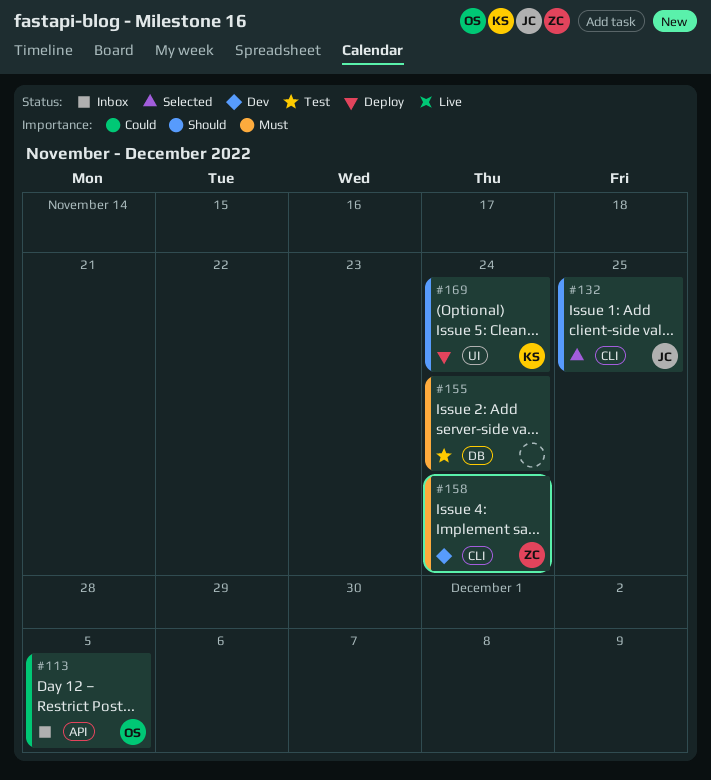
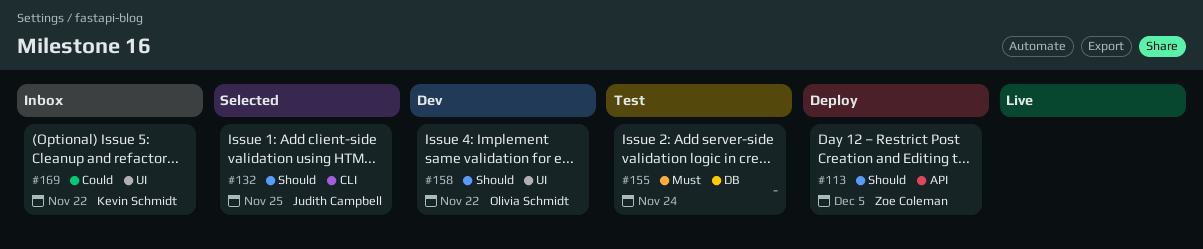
#113, status: Inbox -> Deploy
#113, owner: Olivia Schmidt -> Zoe Coleman
#113, priority: Could -> Should
#158, owner: Zoe Coleman -> Olivia Schmidt
#158, priority: Must -> Should
#158, label: CLI -> UI
#158, due: Nov 24 -> Nov 22
#169, status: Deploy -> Inbox
#169, priority: Should -> Could
#169, due: Nov 24 -> Nov 22

